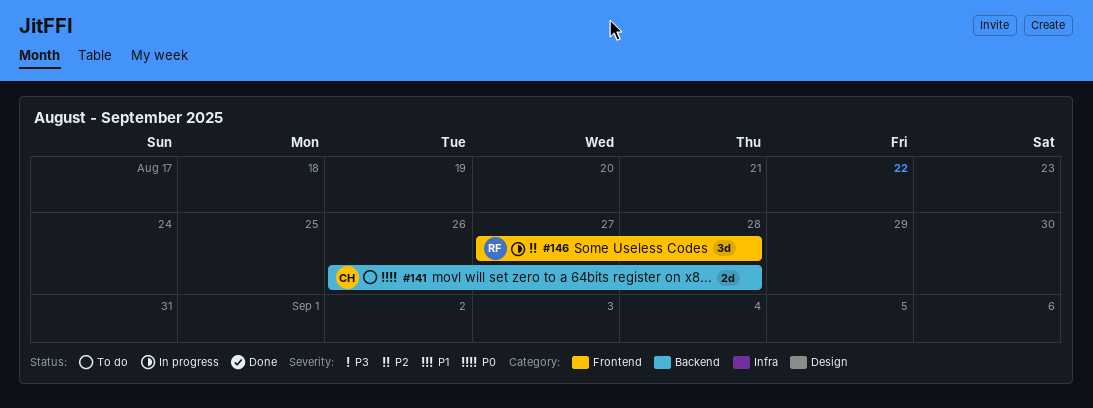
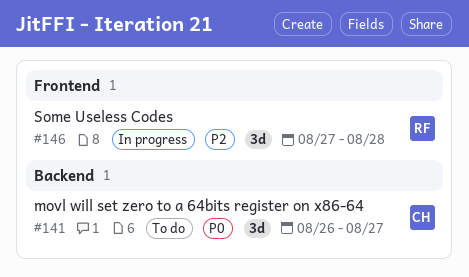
#141, estimate: 2d -> 3d
#141, due: Aug 28 -> Aug 27

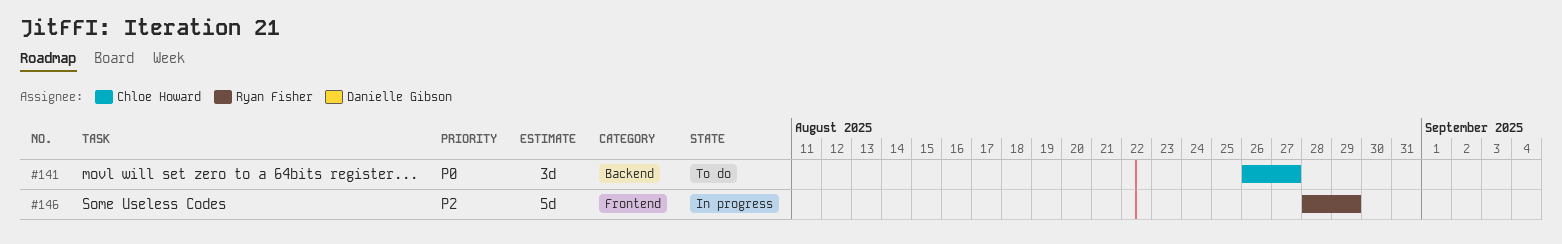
#146, estimate: 3d -> 5d
#146, start: Aug 27 -> Aug 28
#146, due: Aug 28 -> Aug 29

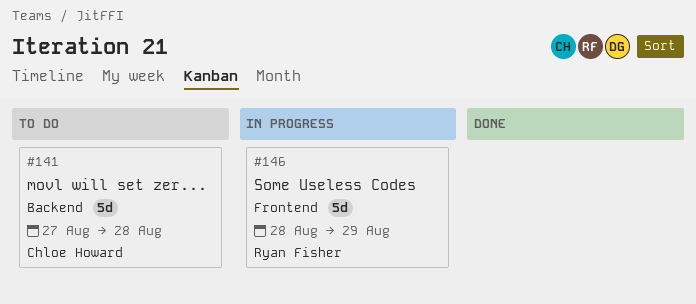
#141, estimate: 3d -> 5d
#141, start: Aug 26 -> Aug 27
#141, due: Aug 27 -> Aug 28

